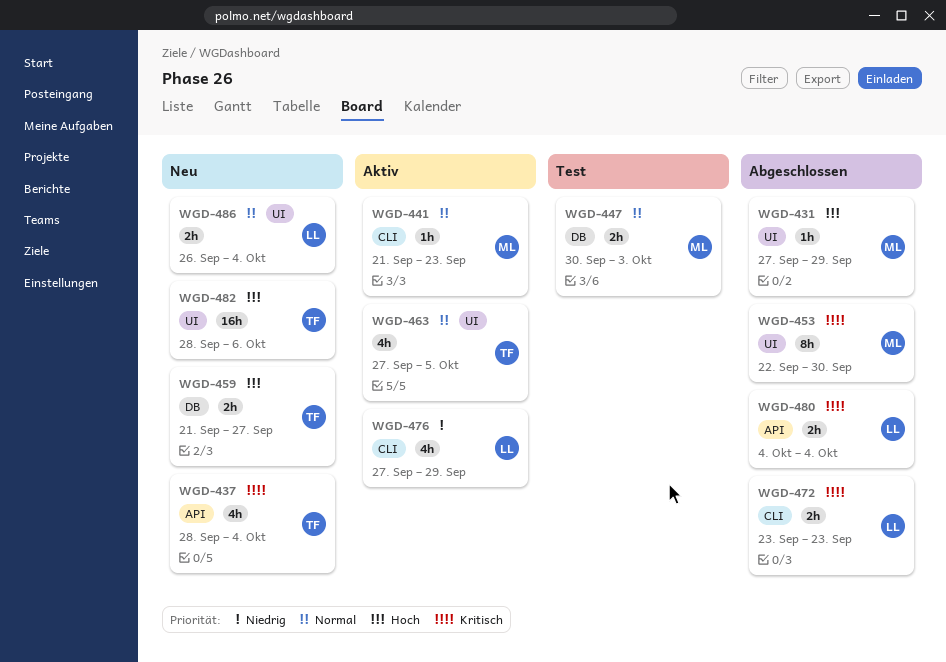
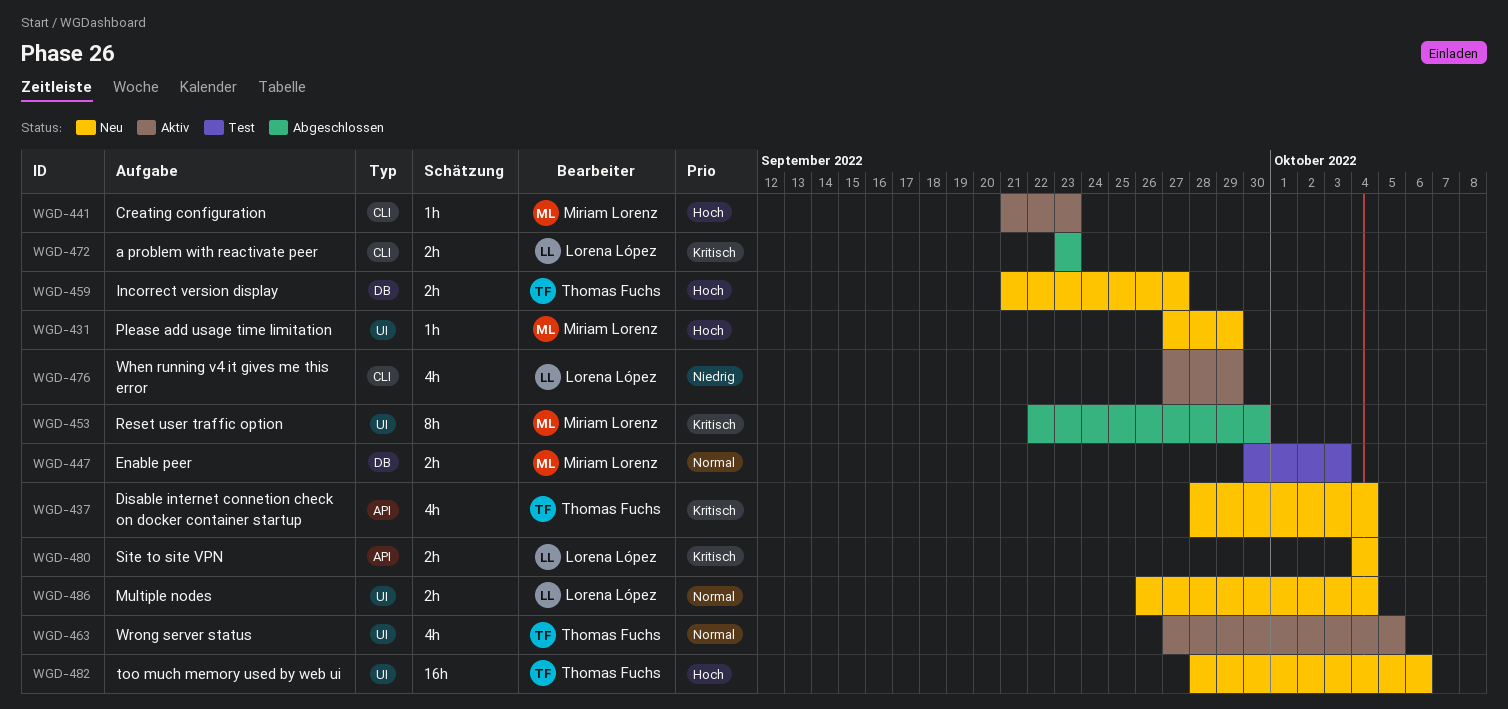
WGD-431, status: Abgeschlossen -> Neu
WGD-441, priority: Normal -> Hoch
WGD-480, status: Abgeschlossen -> Neu

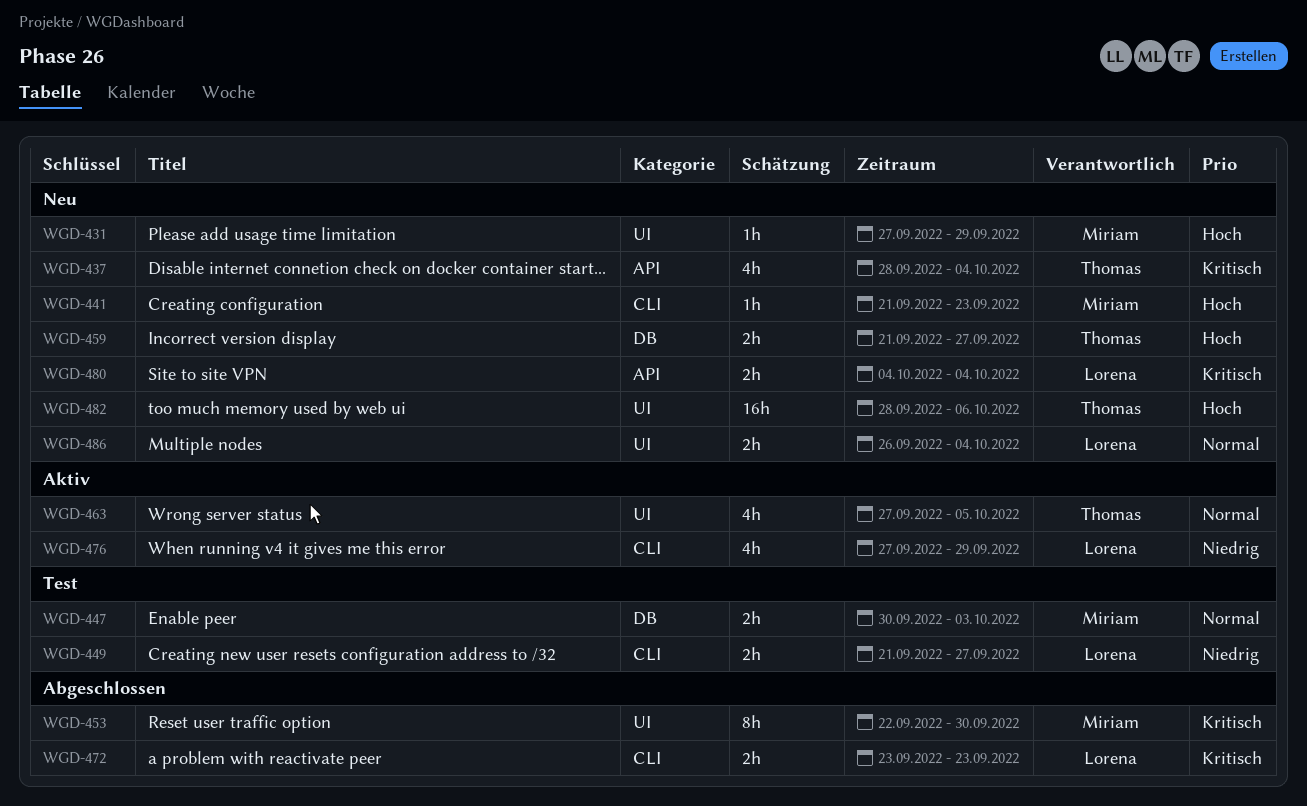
WGD-441, status: Aktiv -> Neu
WGD-449: none -> present

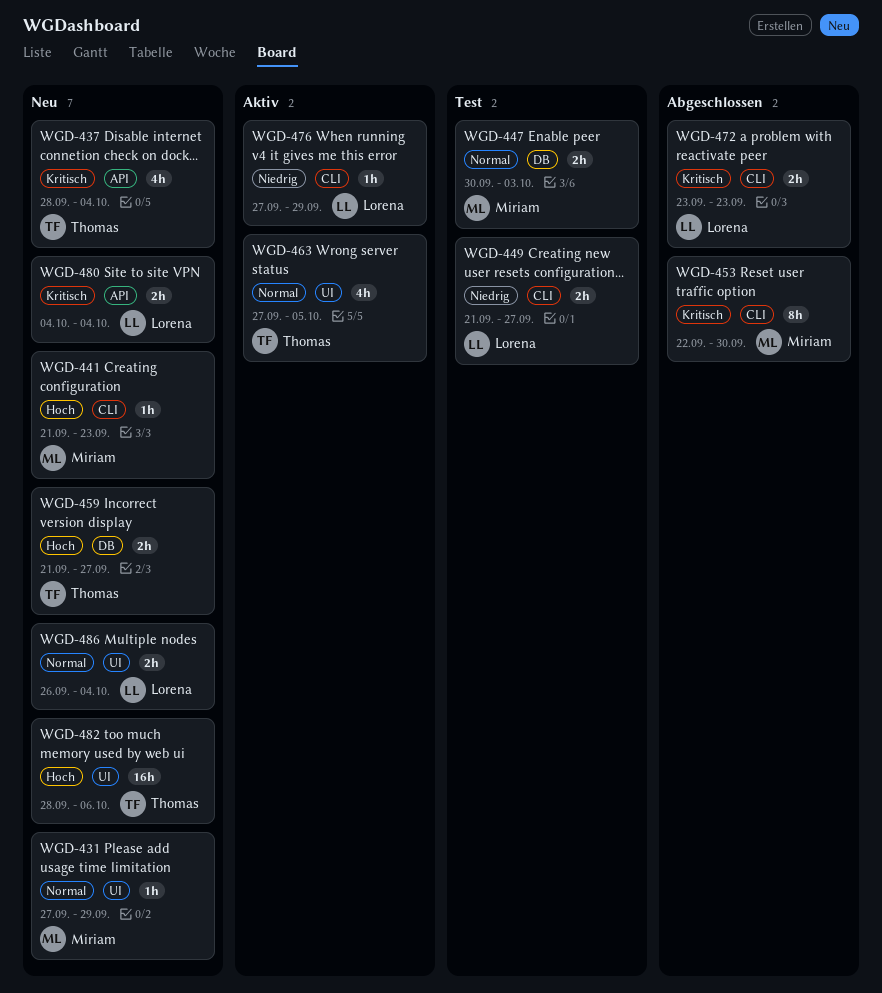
WGD-431, priority: Hoch -> Normal
WGD-453, label: UI -> CLI
WGD-476, estimate: 4h -> 1h

